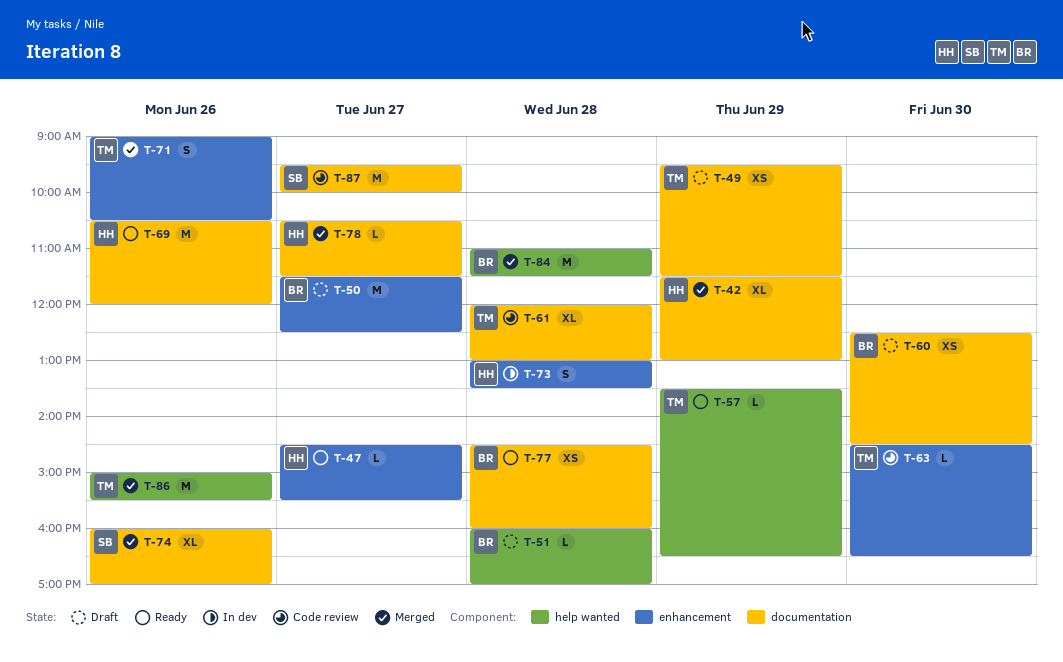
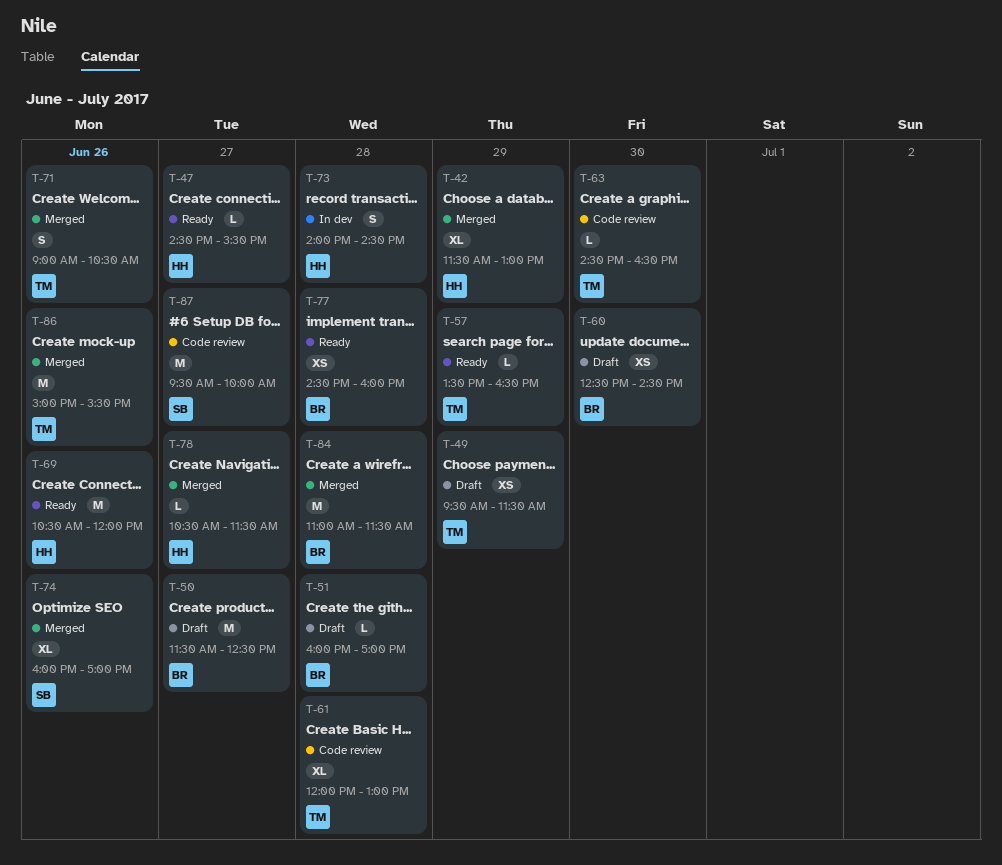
T-73, begins: 13:00 -> 14:00
T-73, ends: 13:30 -> 14:30

